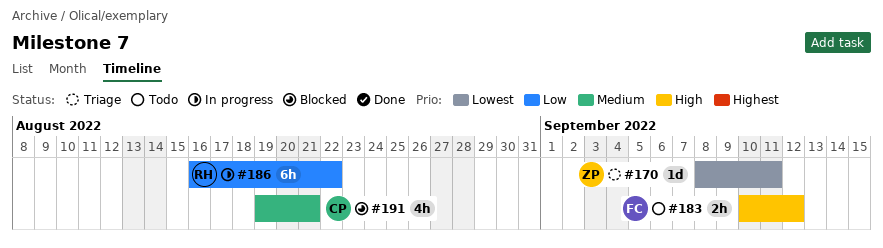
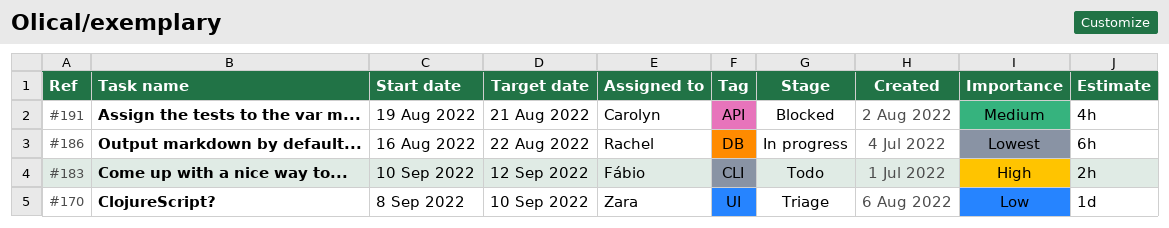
#170, priority: Lowest -> Low
#170, due: Sep 11 -> Sep 10
#186, priority: Low -> Lowest

